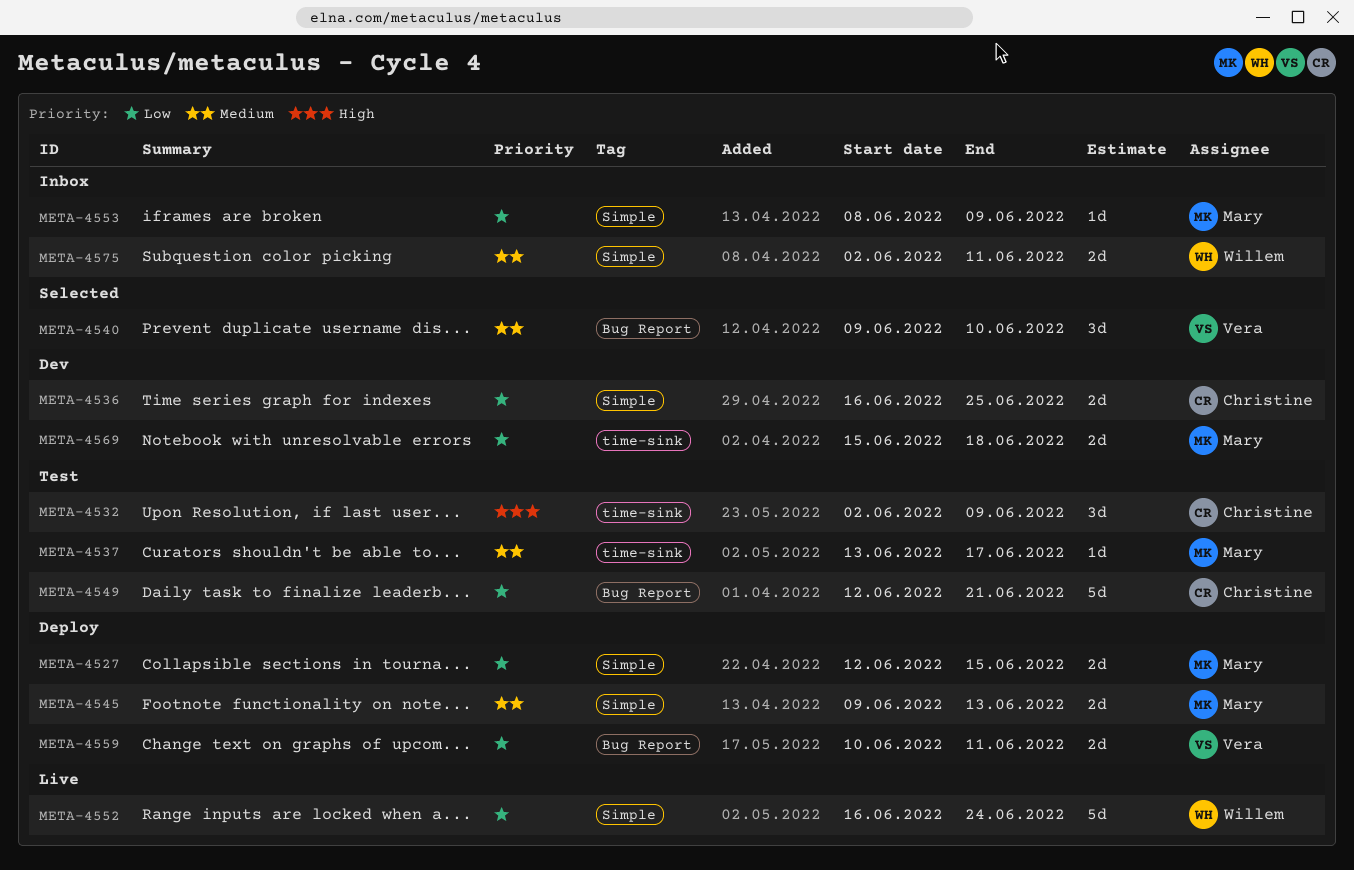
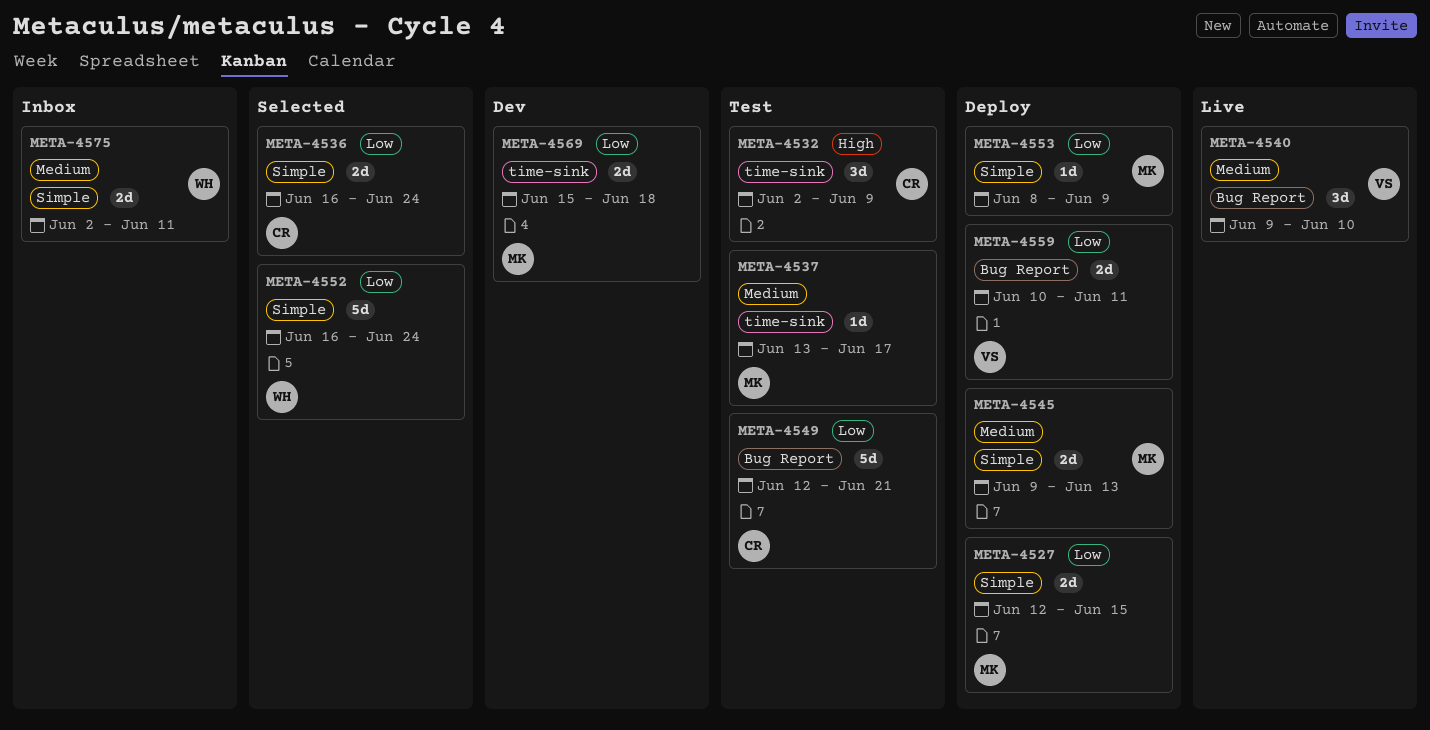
META-4536, status: Dev -> Selected
META-4536, due: Jun 25 -> Jun 24
META-4540, status: Selected -> Live
META-4552, status: Live -> Selected
META-4553, status: Inbox -> Deploy

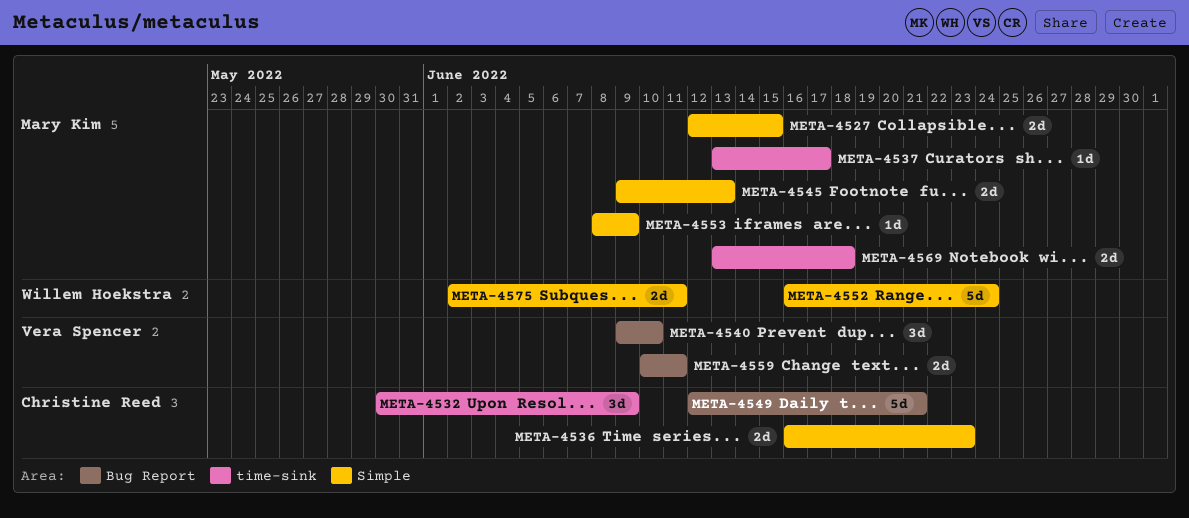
META-4532, start: Jun 2 -> May 30
META-4536, due: Jun 24 -> Jun 23
META-4569, start: Jun 15 -> Jun 13

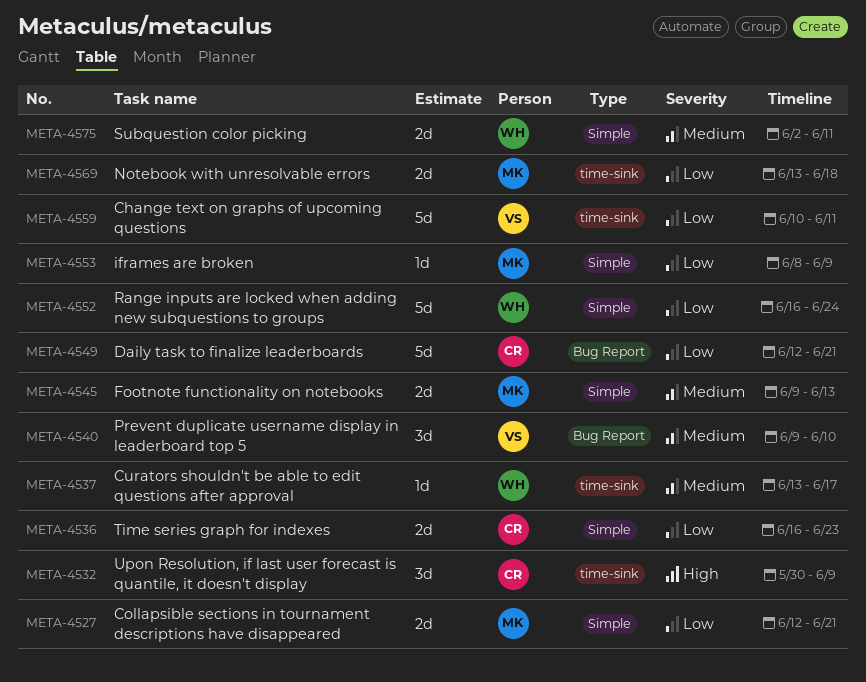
META-4527, due: Jun 15 -> Jun 21
META-4537, owner: Mary Kim -> Willem Hoekstra
META-4559, label: Bug Report -> time-sink
META-4559, estimate: 2d -> 5d

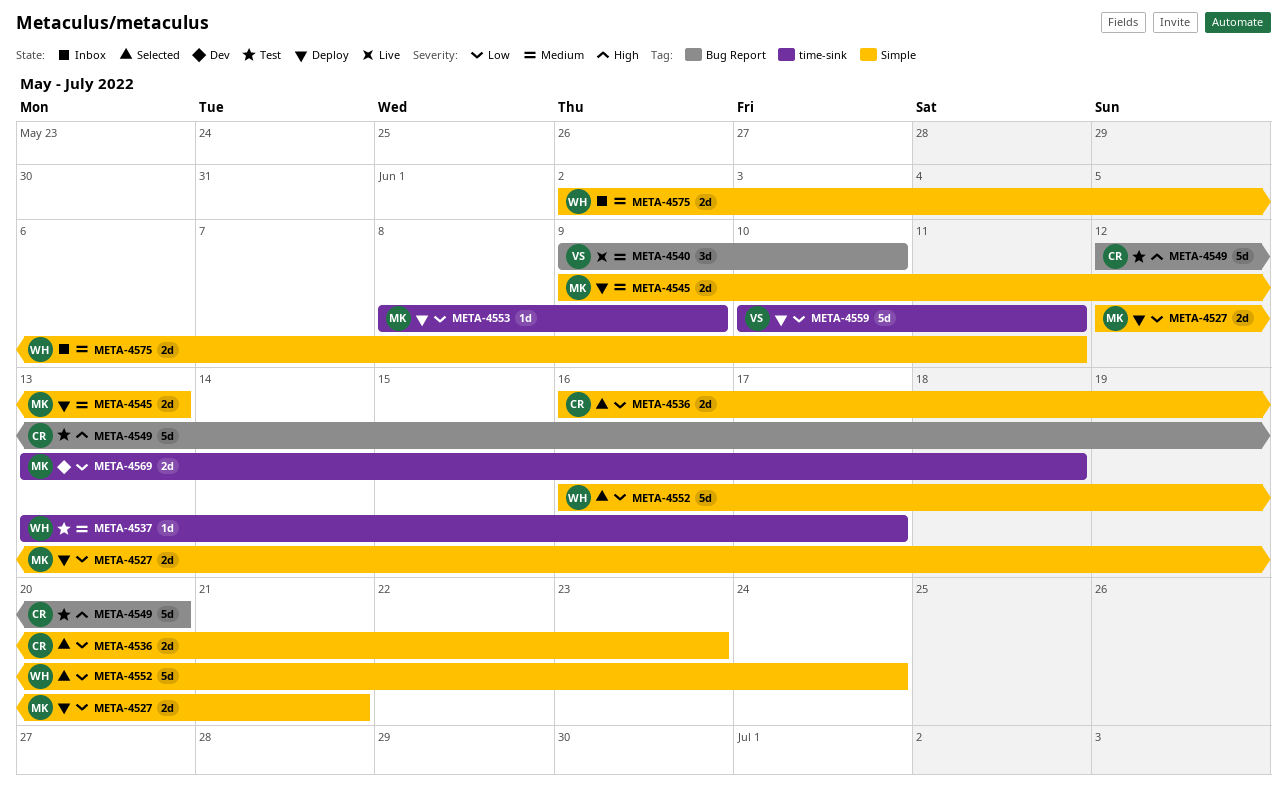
META-4532: present -> none
META-4549, priority: Low -> High
META-4549, due: Jun 21 -> Jun 20
META-4553, label: Simple -> time-sink

